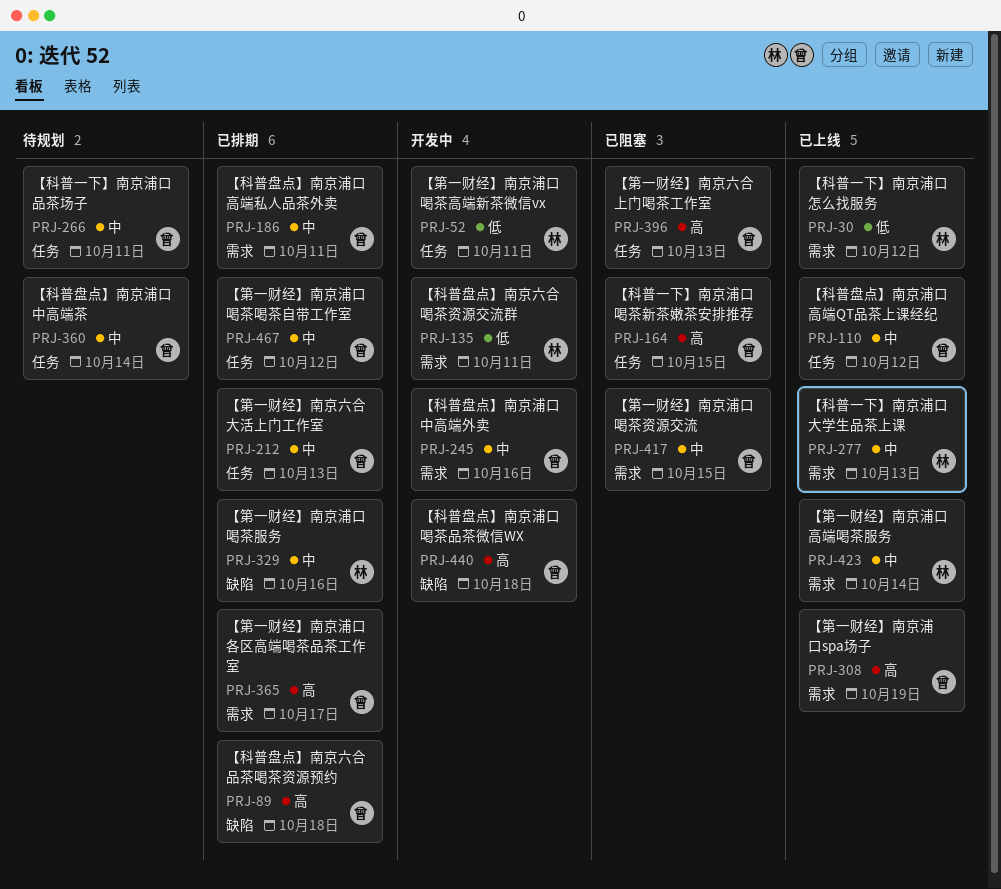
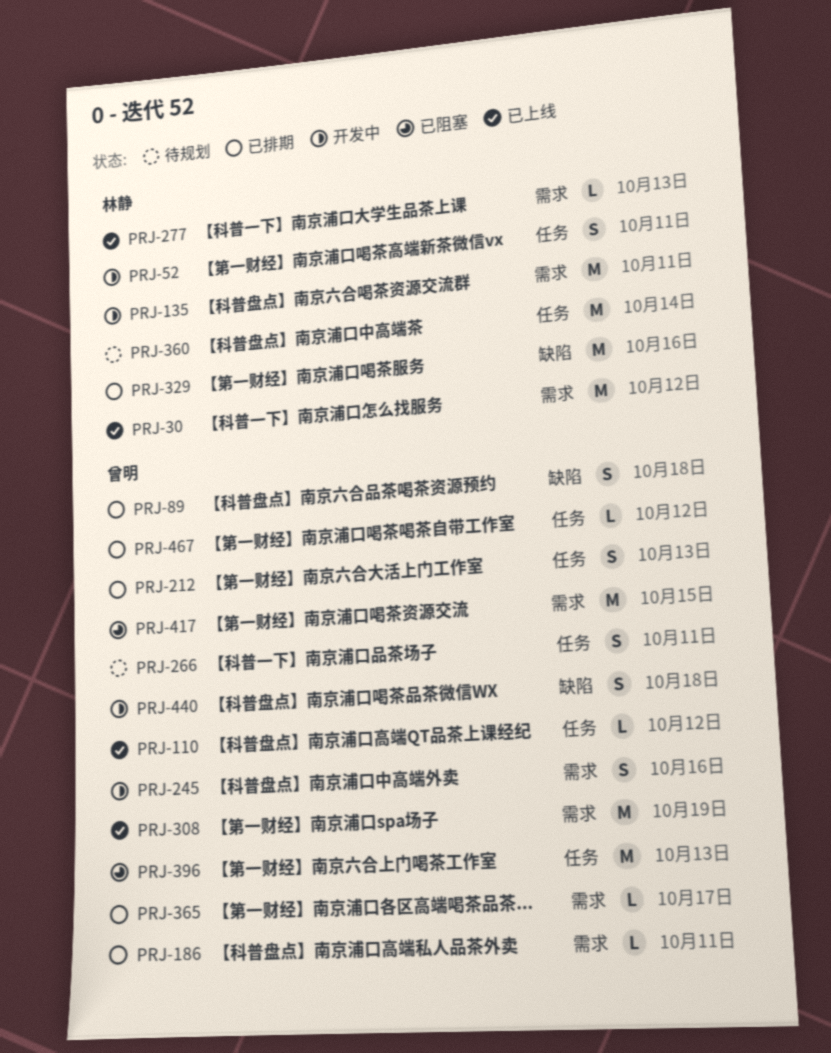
PRJ-164: present -> none
PRJ-360, owner: 曾明 -> 林静
PRJ-423: present -> none

